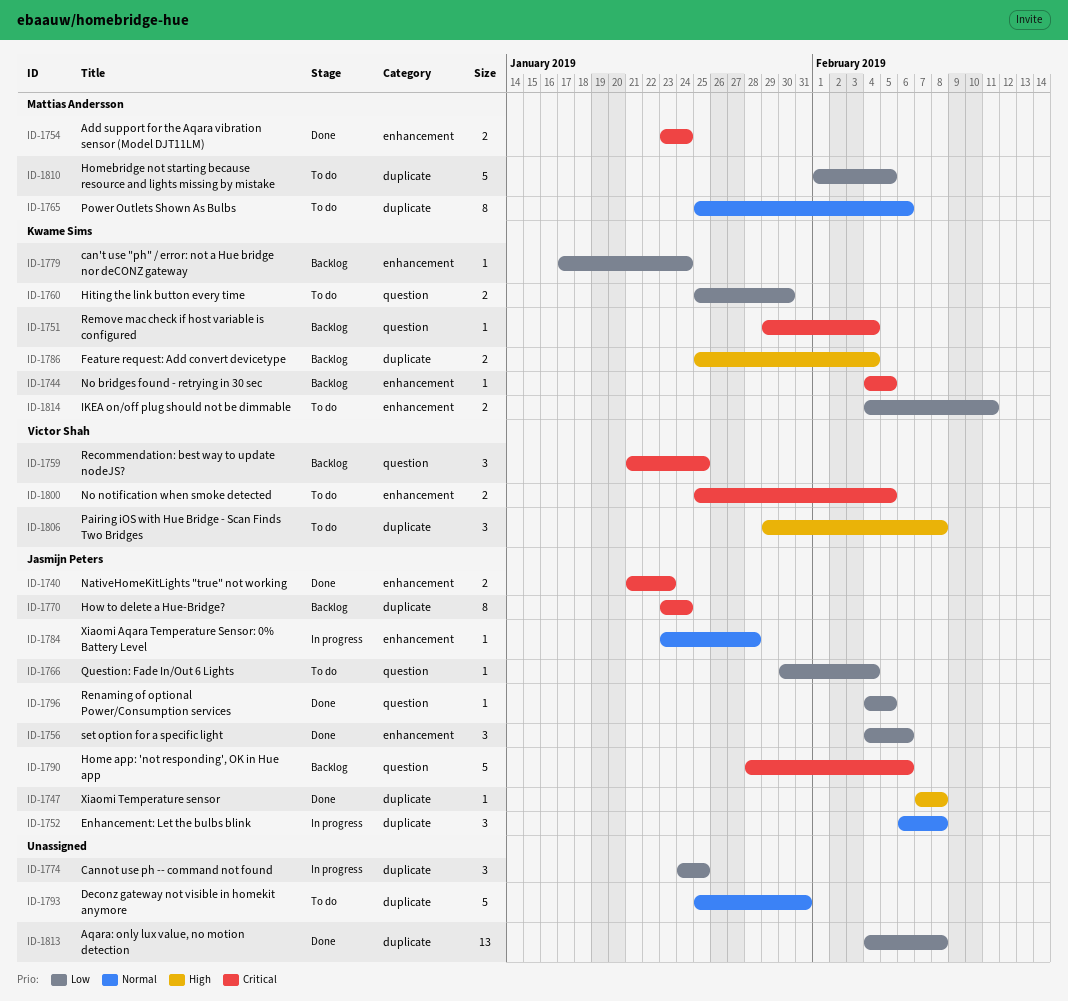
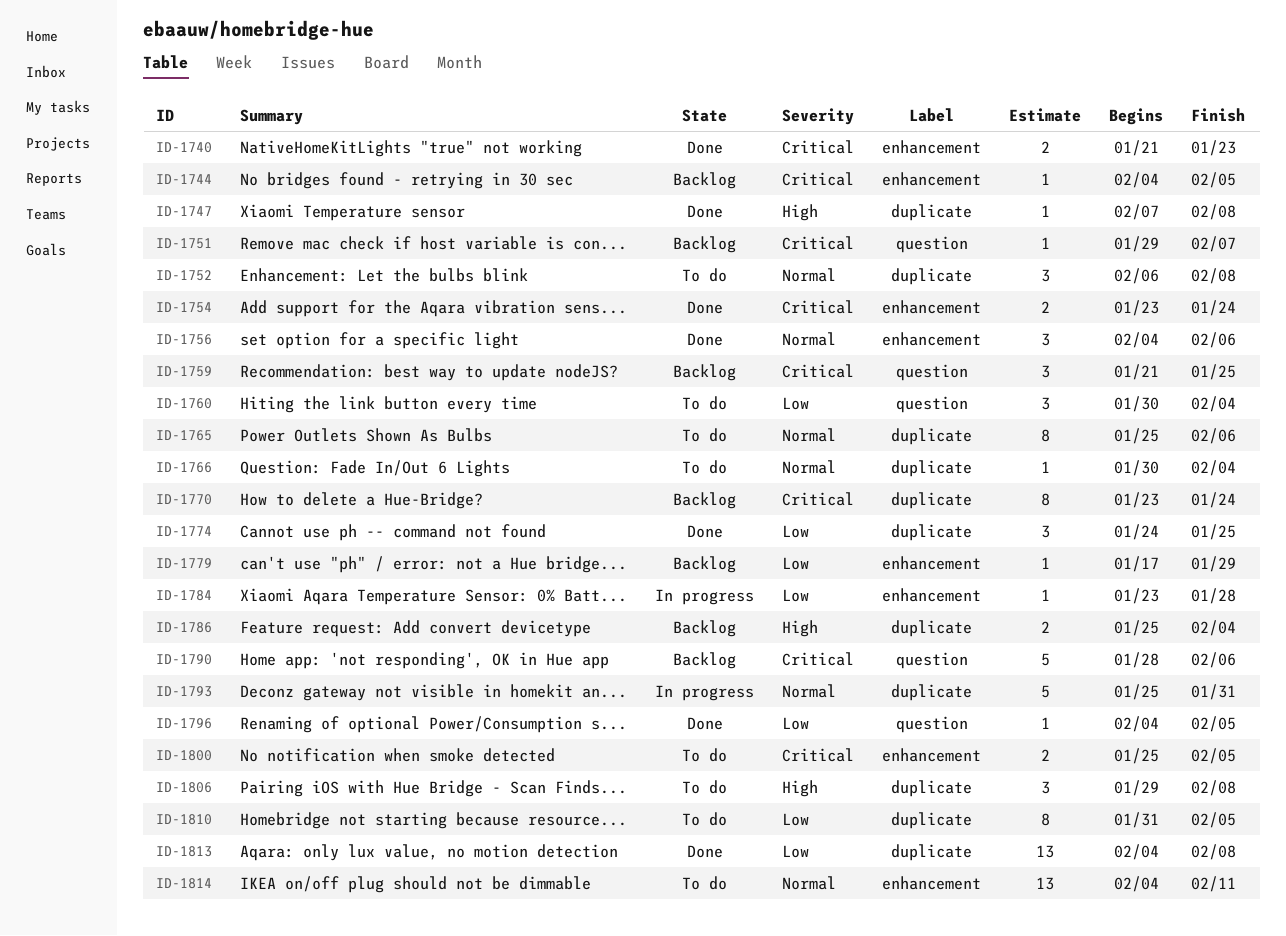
ID-1751, due: Feb 4 -> Feb 7
ID-1752, status: In progress -> To do
ID-1756, priority: Low -> Normal
ID-1760, estimate: 2 -> 3
ID-1760, start: Jan 25 -> Jan 30
ID-1760, due: Jan 30 -> Feb 4
ID-1766, priority: Low -> Normal
ID-1766, label: question -> duplicate
ID-1774, status: In progress -> Done
ID-1779, due: Jan 24 -> Jan 29
ID-1784, priority: Normal -> Low
ID-1793, status: To do -> In progress
ID-1810, estimate: 5 -> 8
ID-1810, start: Feb 1 -> Jan 31
ID-1814, priority: Low -> Normal
ID-1814, estimate: 2 -> 13

